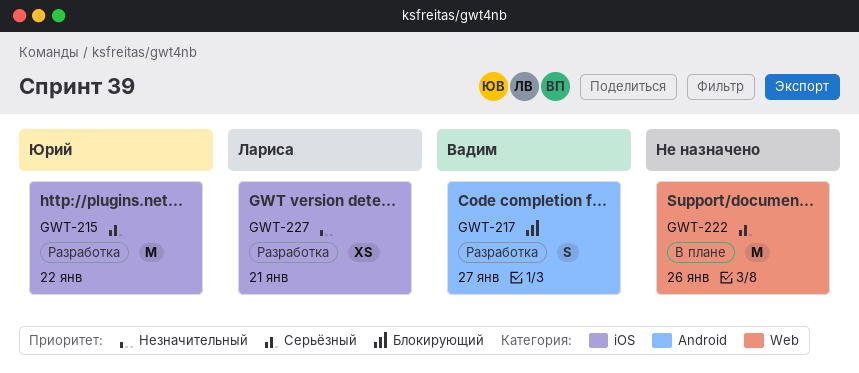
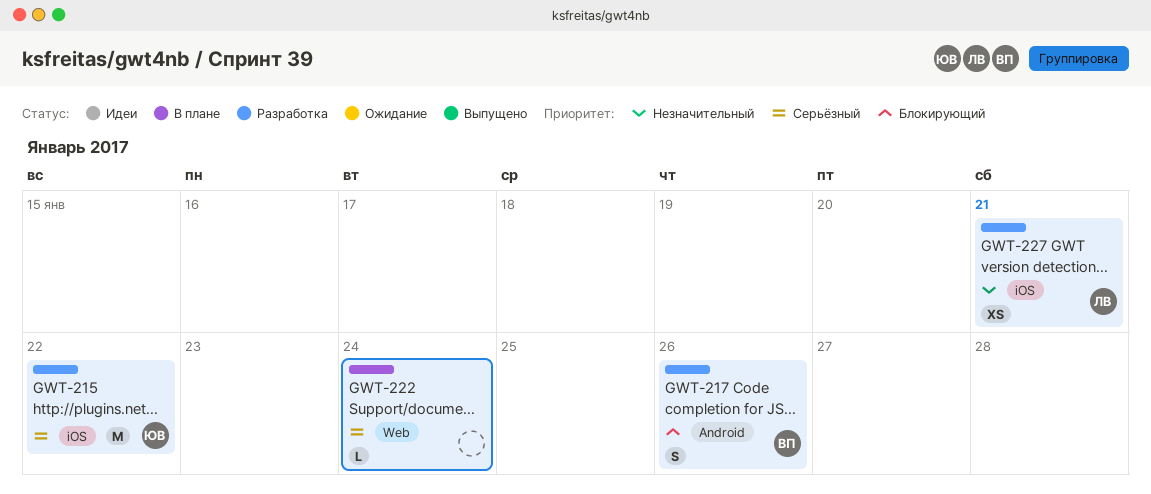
GWT-217, due: Jan 27 -> Jan 26
GWT-222, estimate: M -> L
GWT-222, due: Jan 26 -> Jan 24

